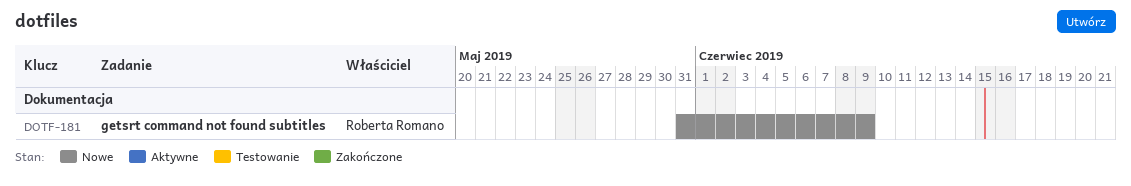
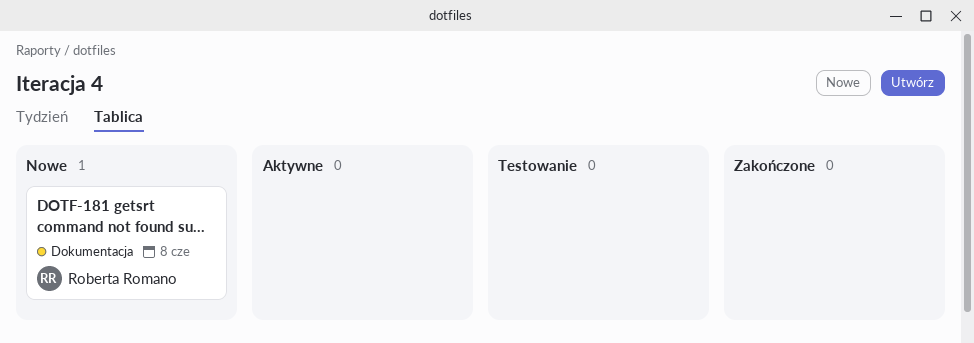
DOTF-181, due: Jun 9 -> Jun 8

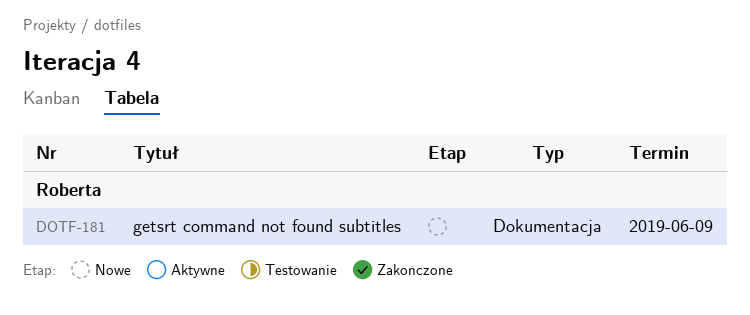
DOTF-181, due: Jun 8 -> Jun 9

